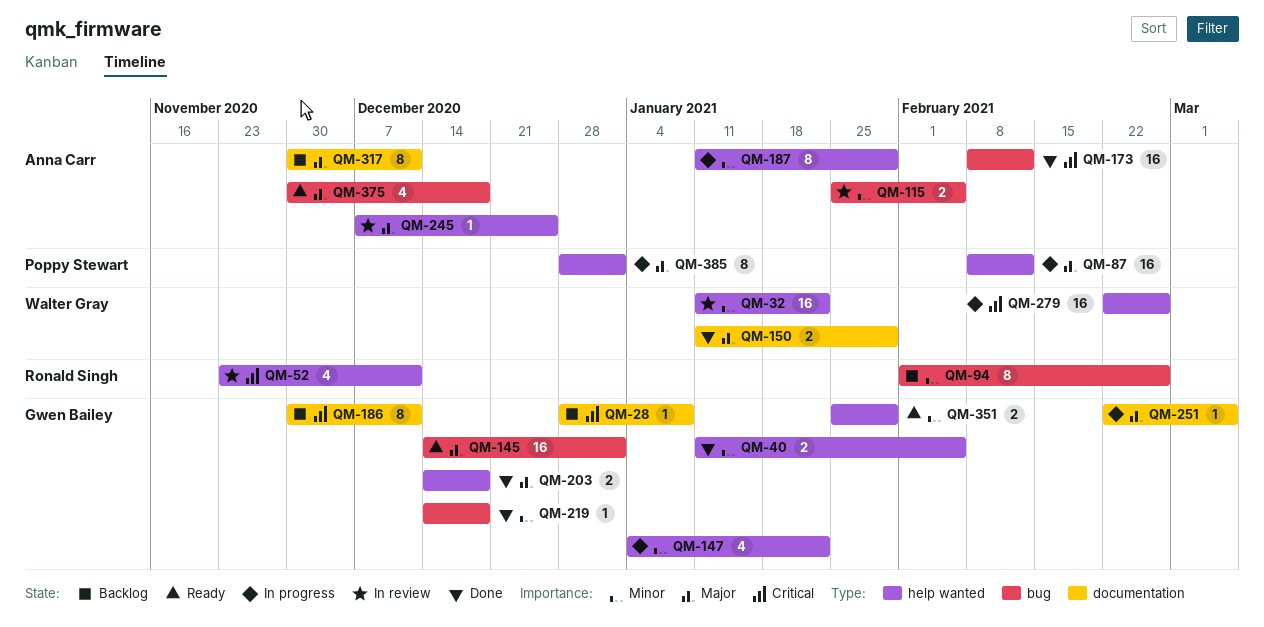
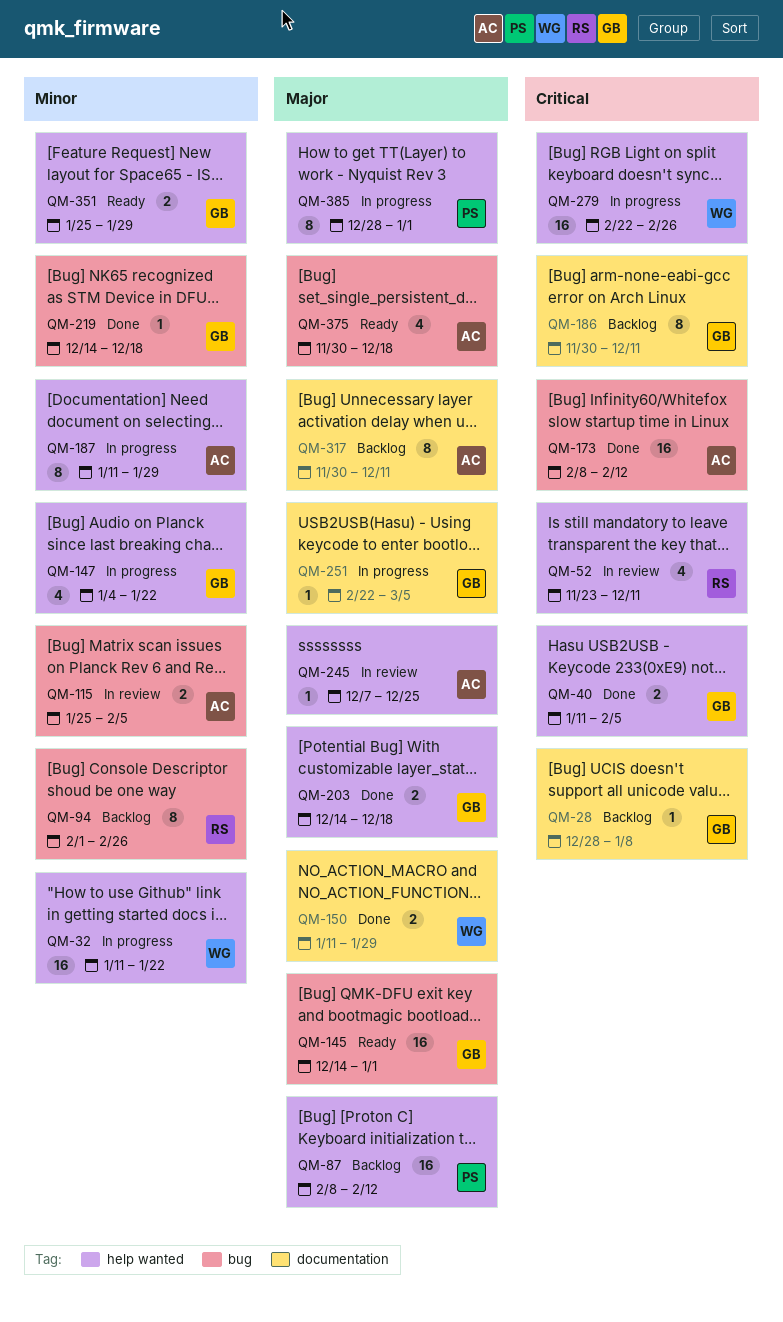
QM-32, status: In review -> In progress
QM-40, priority: Minor -> Critical
QM-87, status: In progress -> Backlog

